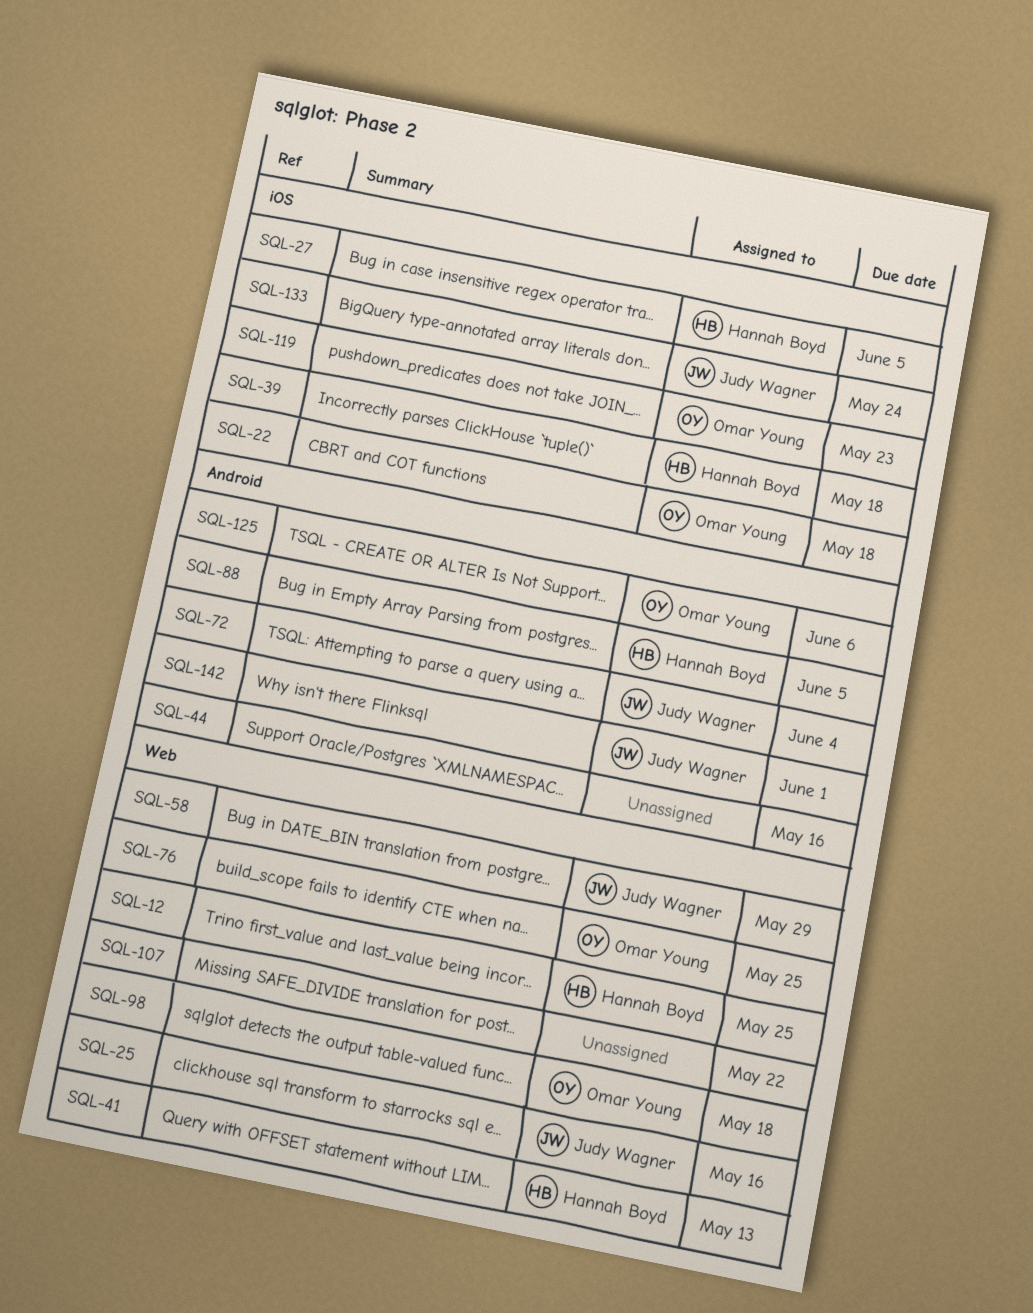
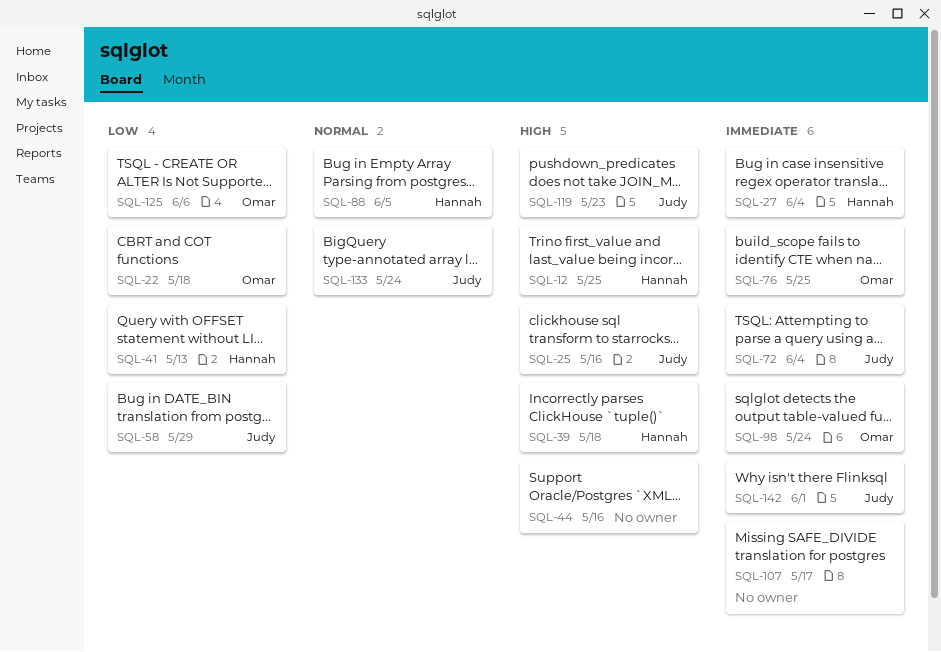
SQL-27, due: Jun 5 -> Jun 4
SQL-98, due: May 18 -> May 24
SQL-107, due: May 22 -> May 17
SQL-119, owner: Omar Young -> Judy Wagner

